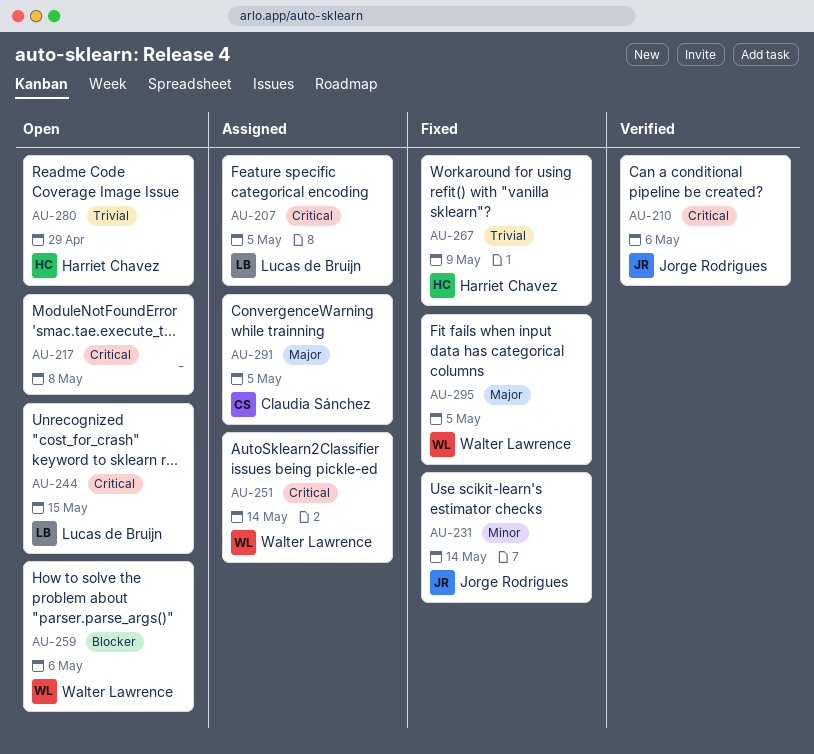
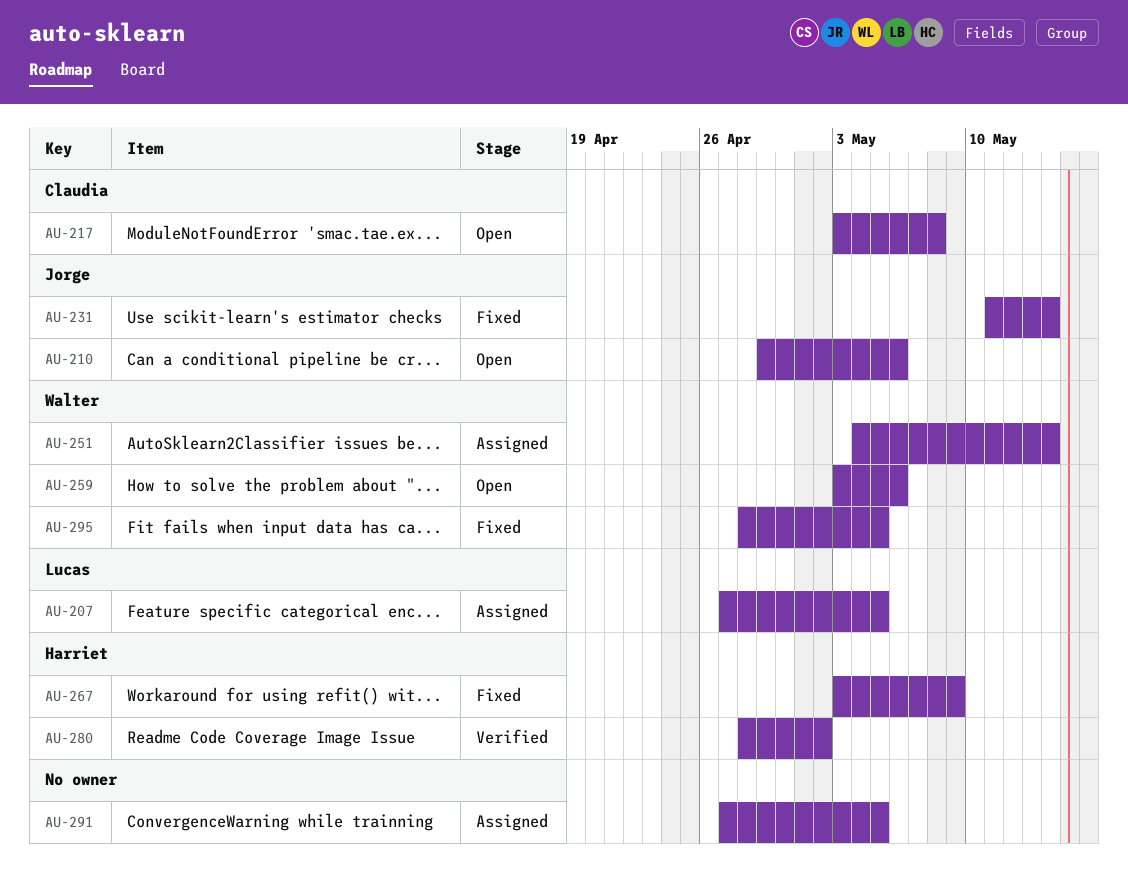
AU-210, status: Verified -> Open
AU-217, owner: none -> Claudia Sánchez
AU-244: present -> none
AU-280, status: Open -> Verified
AU-280, due: Apr 29 -> May 2
AU-291, owner: Claudia Sánchez -> none

